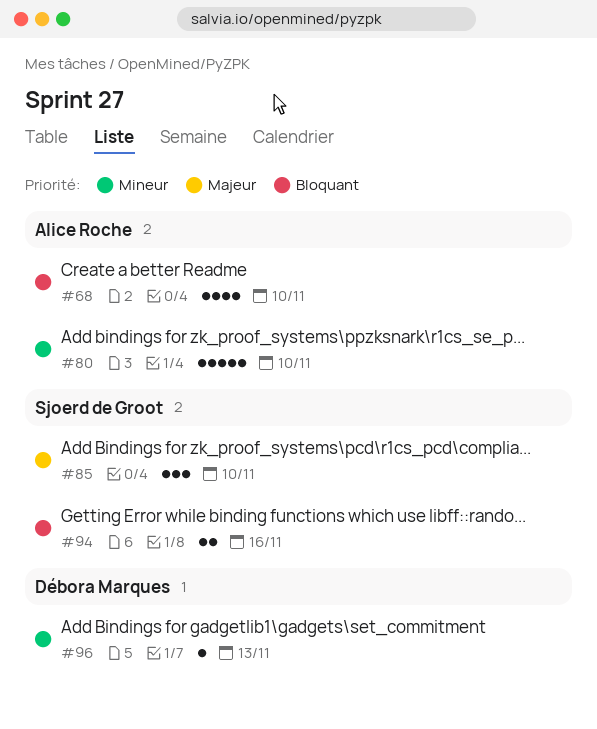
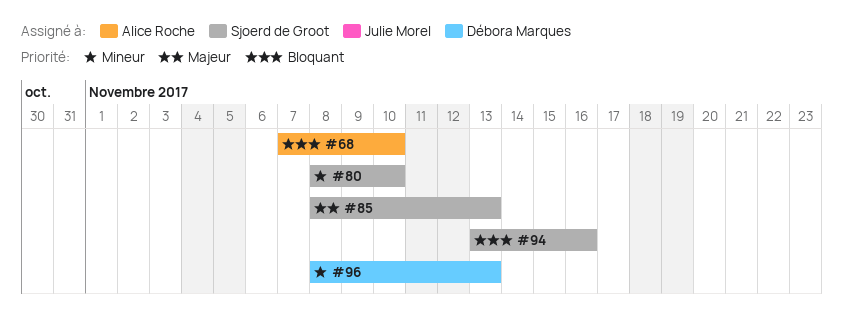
#80, owner: Alice Roche -> Sjoerd de Groot
#85, due: Nov 10 -> Nov 13

